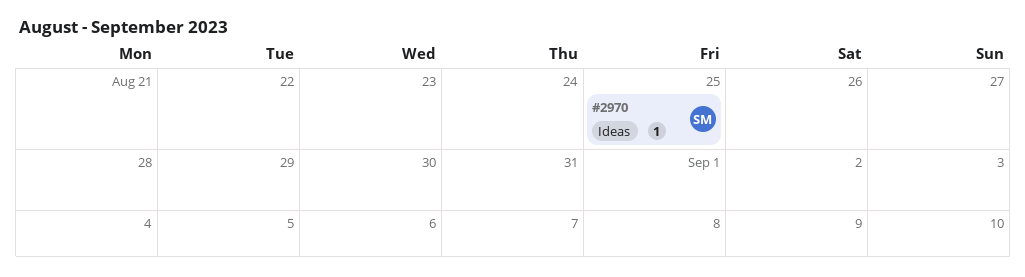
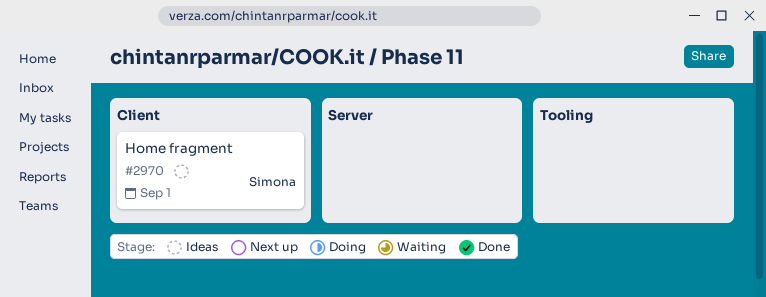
#2970, due: Aug 25 -> Sep 1

